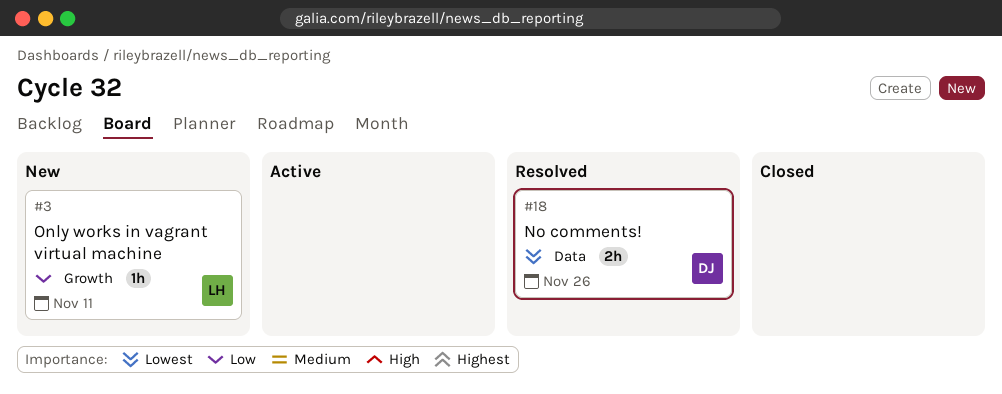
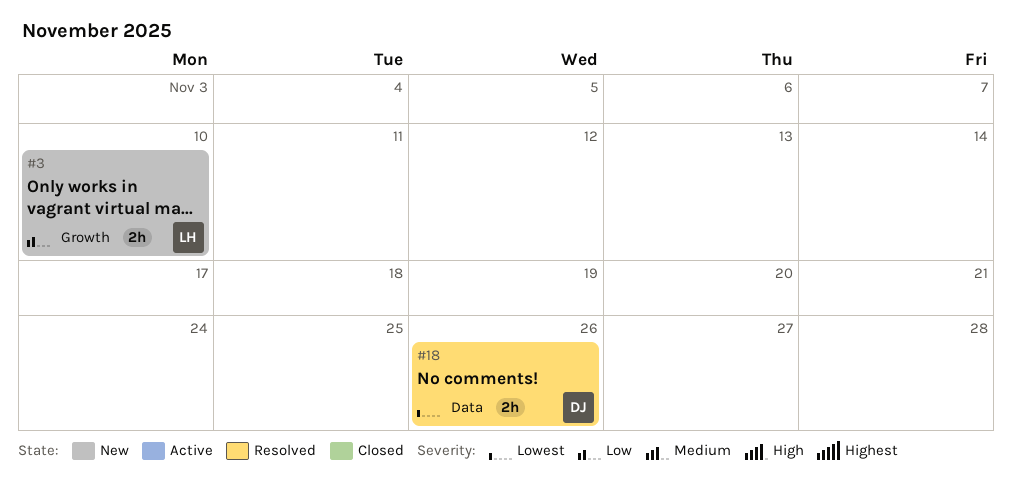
#3, estimate: 1h -> 2h
#3, due: Nov 11 -> Nov 10

